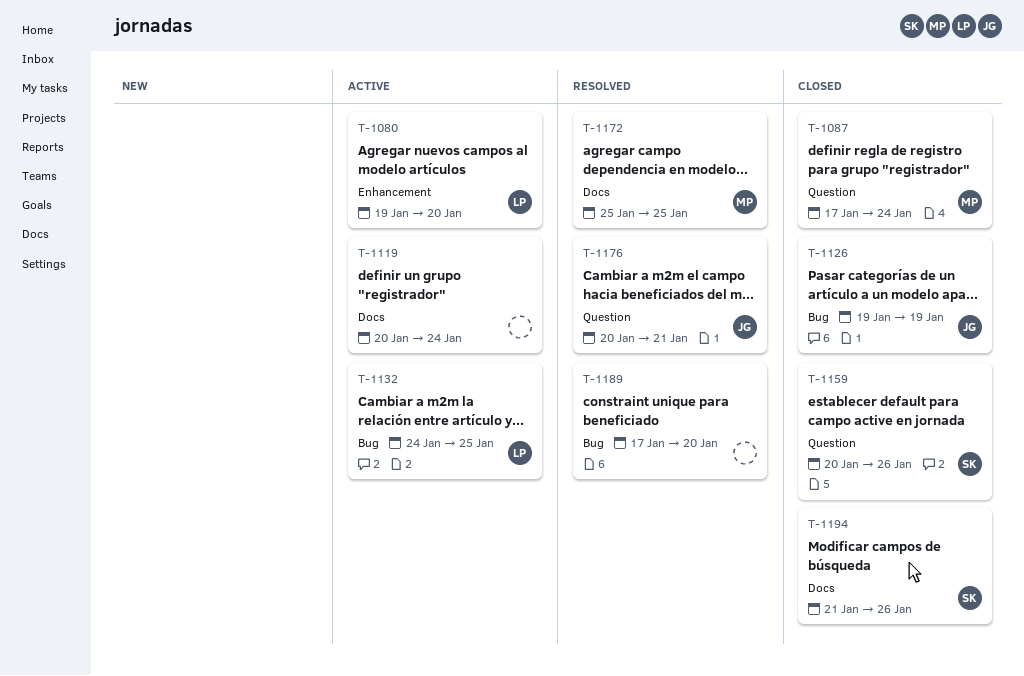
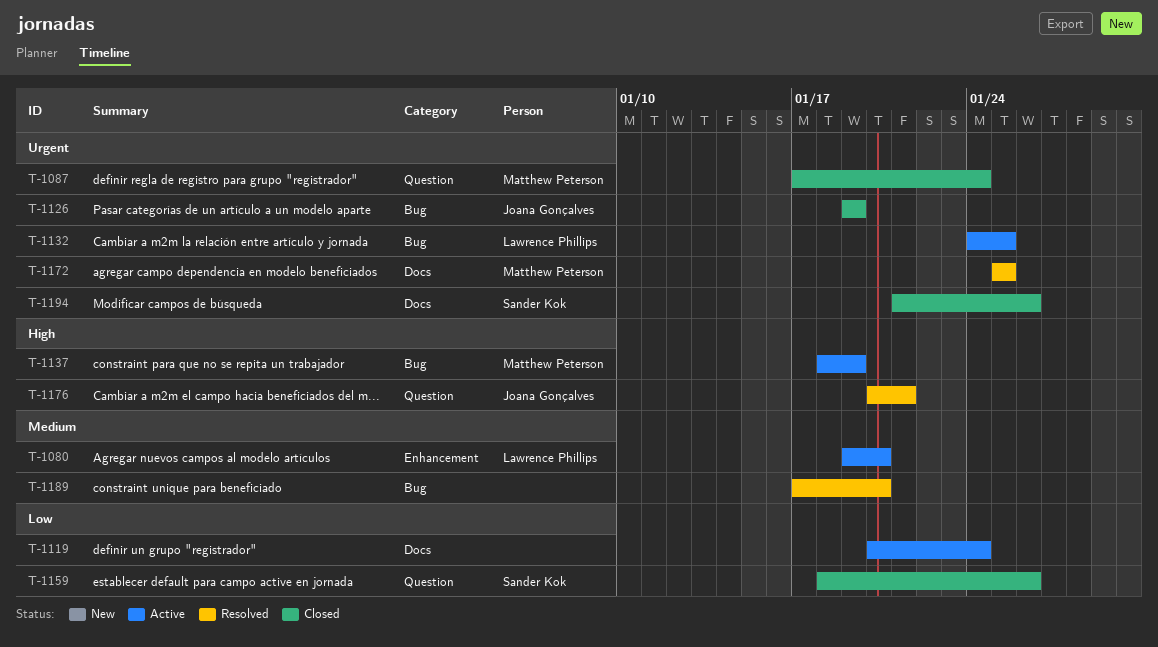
T-1137: none -> present
T-1159, start: Jan 20 -> Jan 18

